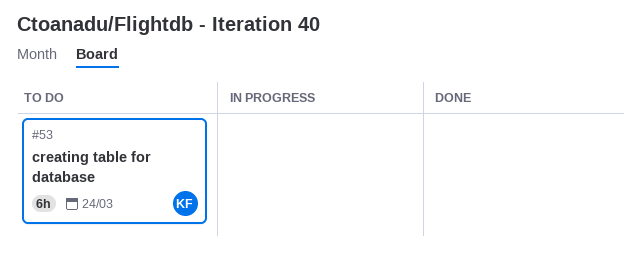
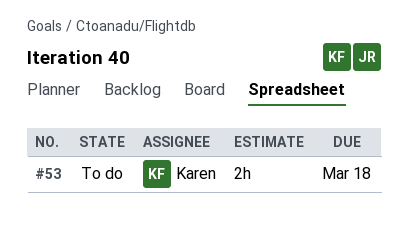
#53, estimate: 6h -> 2h
#53, due: Mar 24 -> Mar 18

